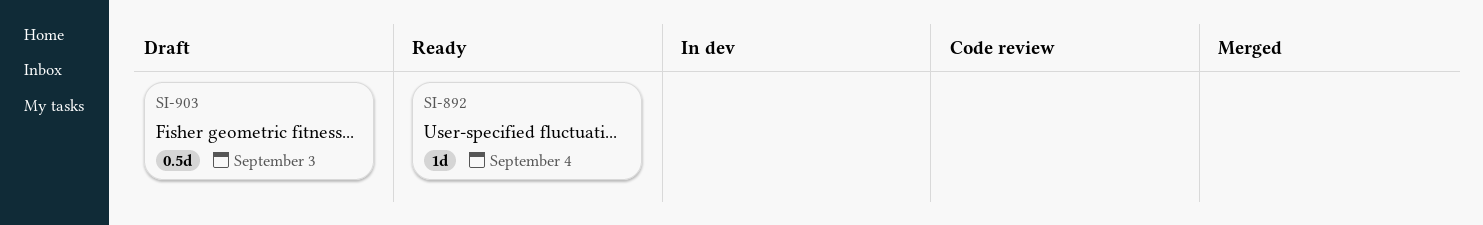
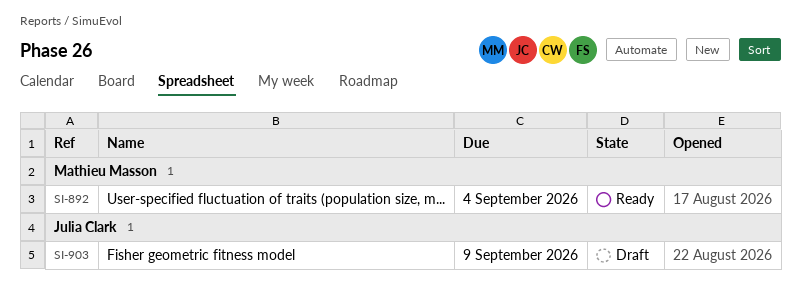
SI-903, due: Sep 3 -> Sep 9

